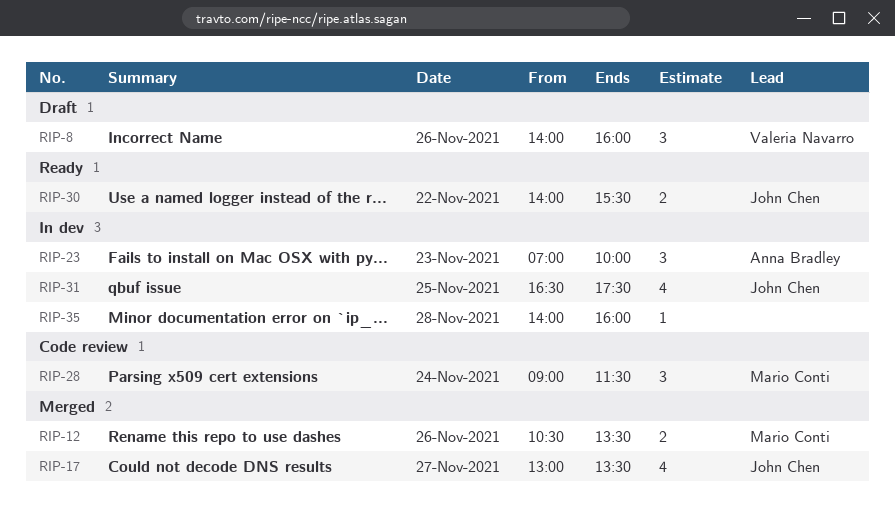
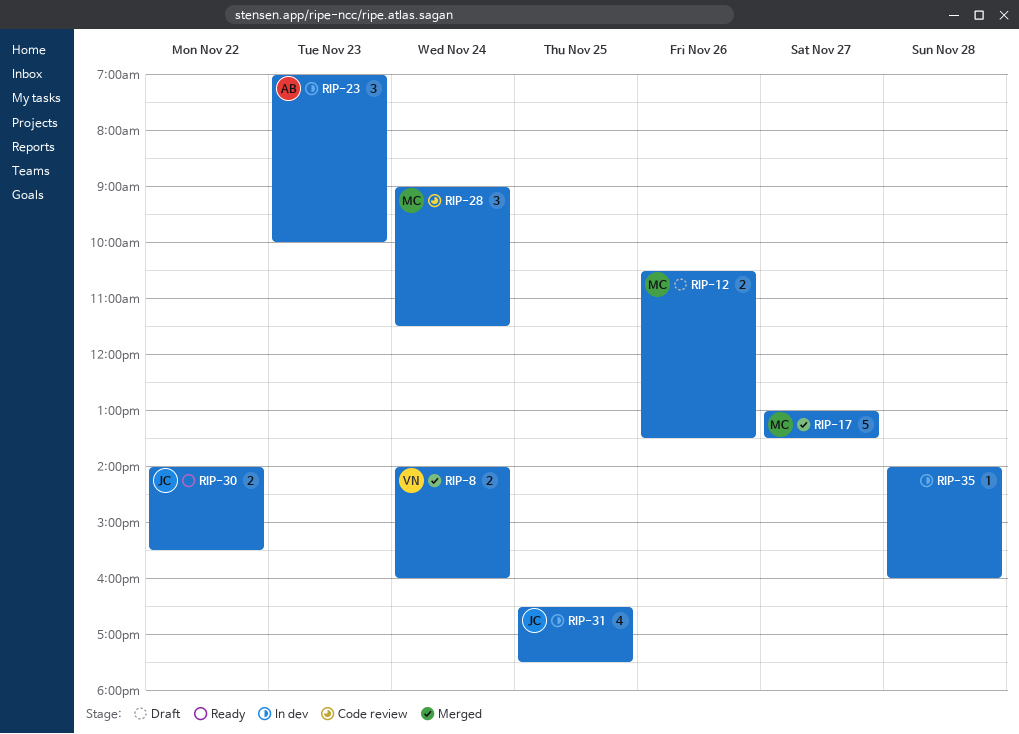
RIP-8, status: Draft -> Merged
RIP-8, estimate: 3 -> 2
RIP-8, day: Nov 26 -> Nov 24
RIP-12, status: Merged -> Draft
RIP-17, owner: John Chen -> Mario Conti
RIP-17, estimate: 4 -> 5

